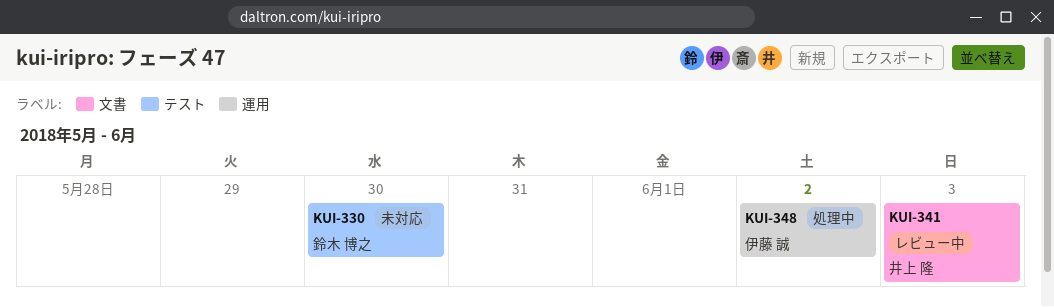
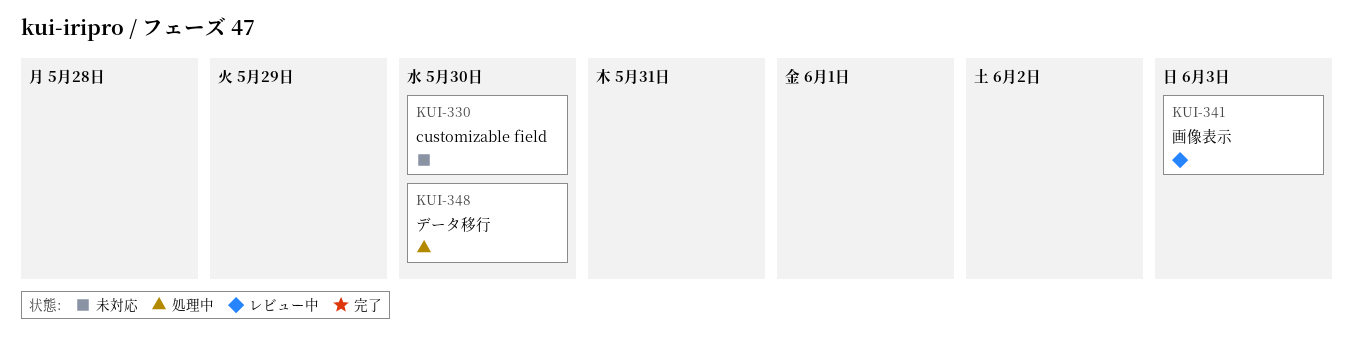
KUI-348, due: Jun 2 -> May 30

